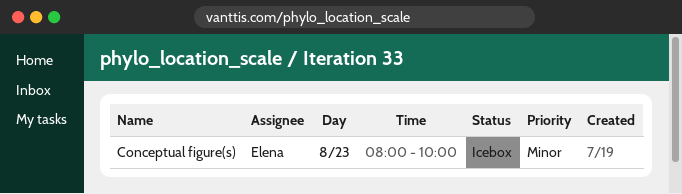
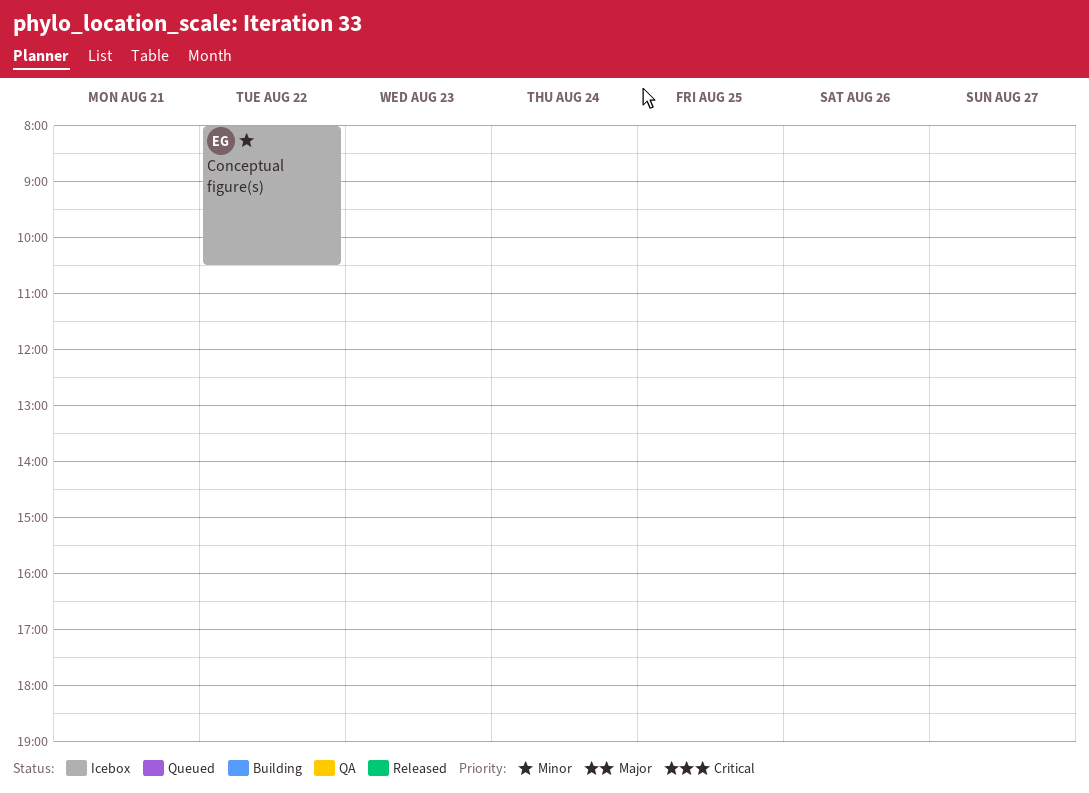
Conceptual figure(s), day: Aug 23 -> Aug 22
Conceptual figure(s), ends: 10:00 -> 10:30

